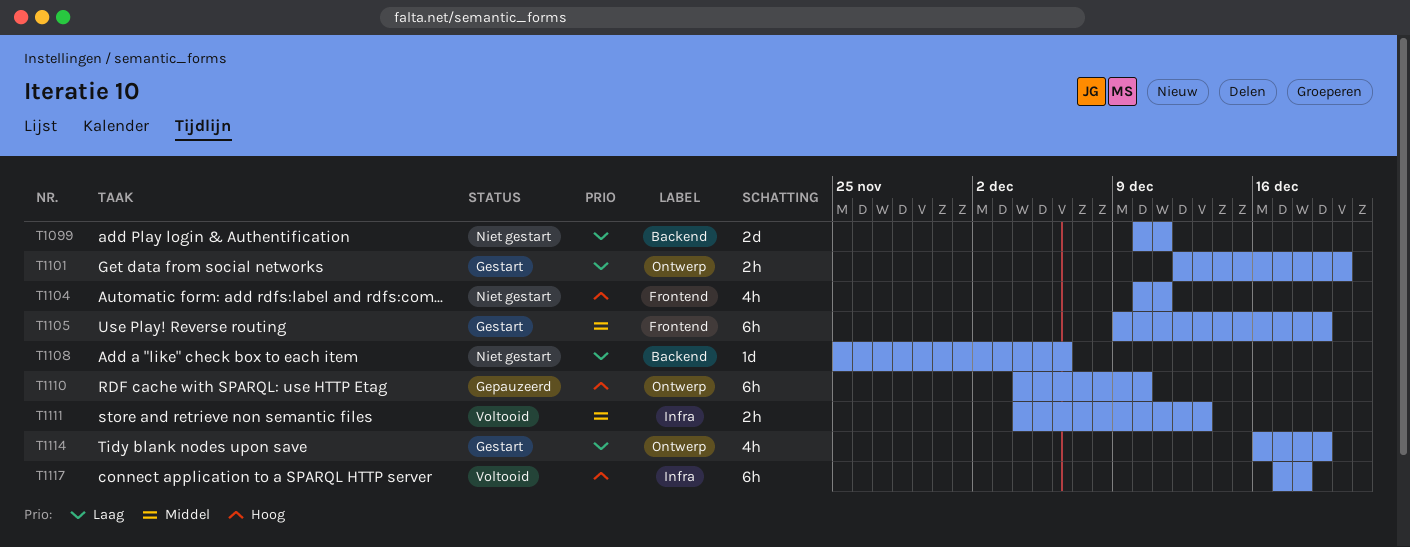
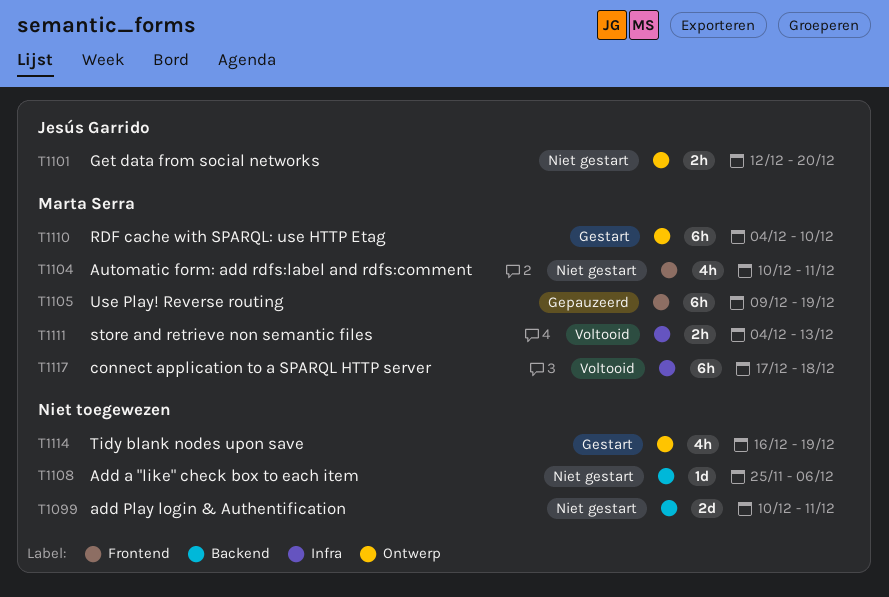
T1101, status: Gestart -> Niet gestart
T1105, status: Gestart -> Gepauzeerd
T1110, status: Gepauzeerd -> Gestart

